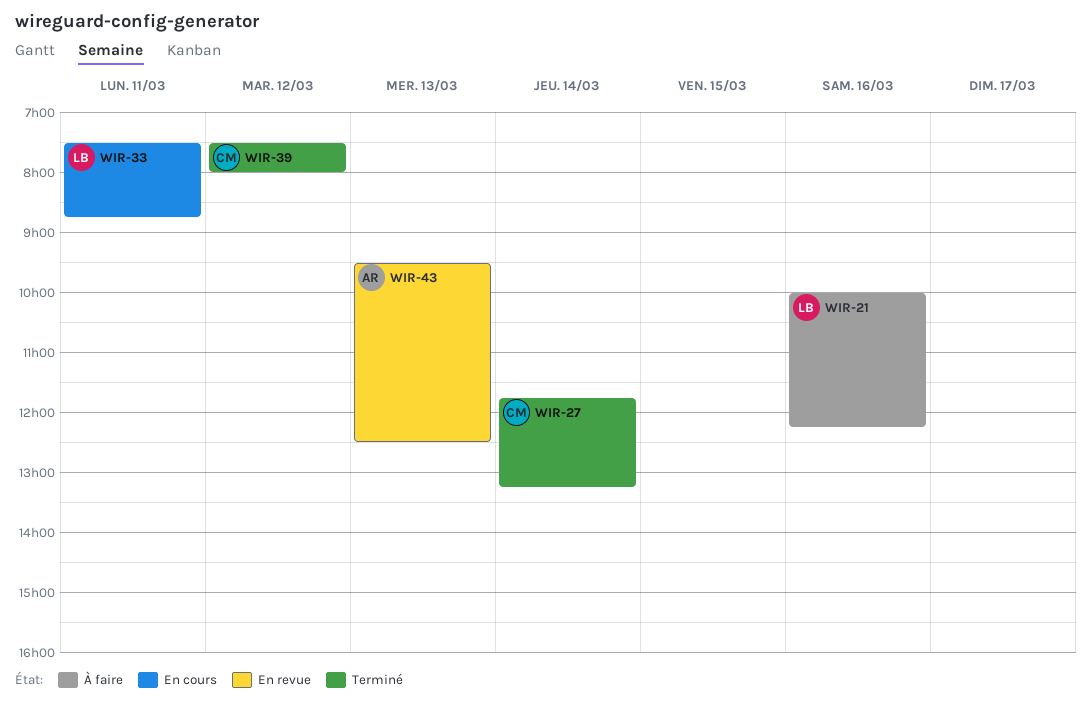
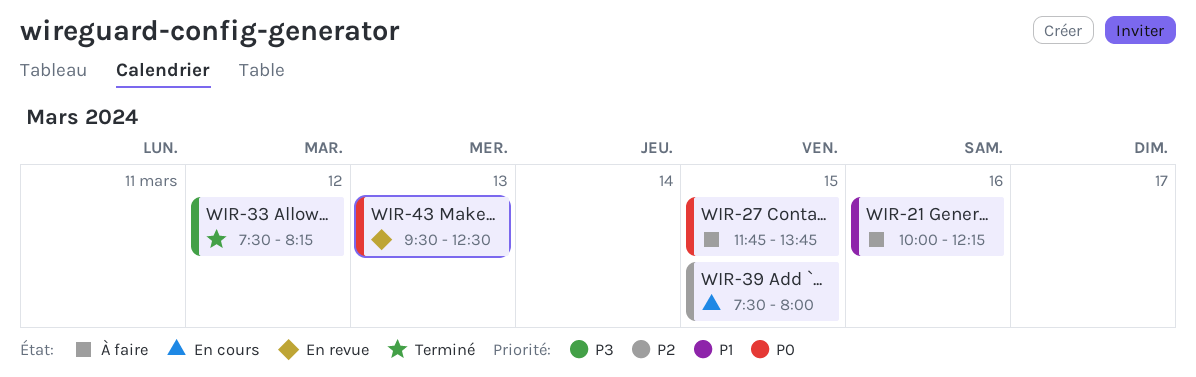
WIR-27, status: Terminé -> À faire
WIR-27, day: Mar 14 -> Mar 15
WIR-27, ends: 13:15 -> 13:45
WIR-33, status: En cours -> Terminé
WIR-33, day: Mar 11 -> Mar 12
WIR-33, ends: 08:45 -> 08:15
WIR-39, status: Terminé -> En cours
WIR-39, day: Mar 12 -> Mar 15

